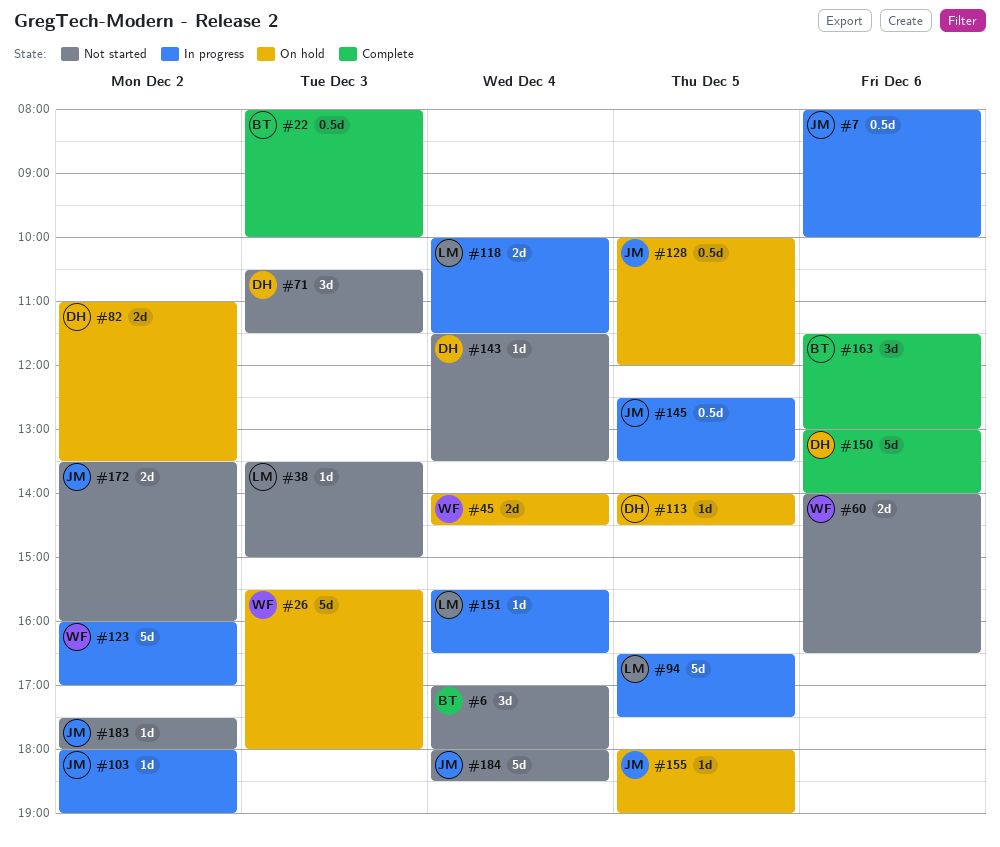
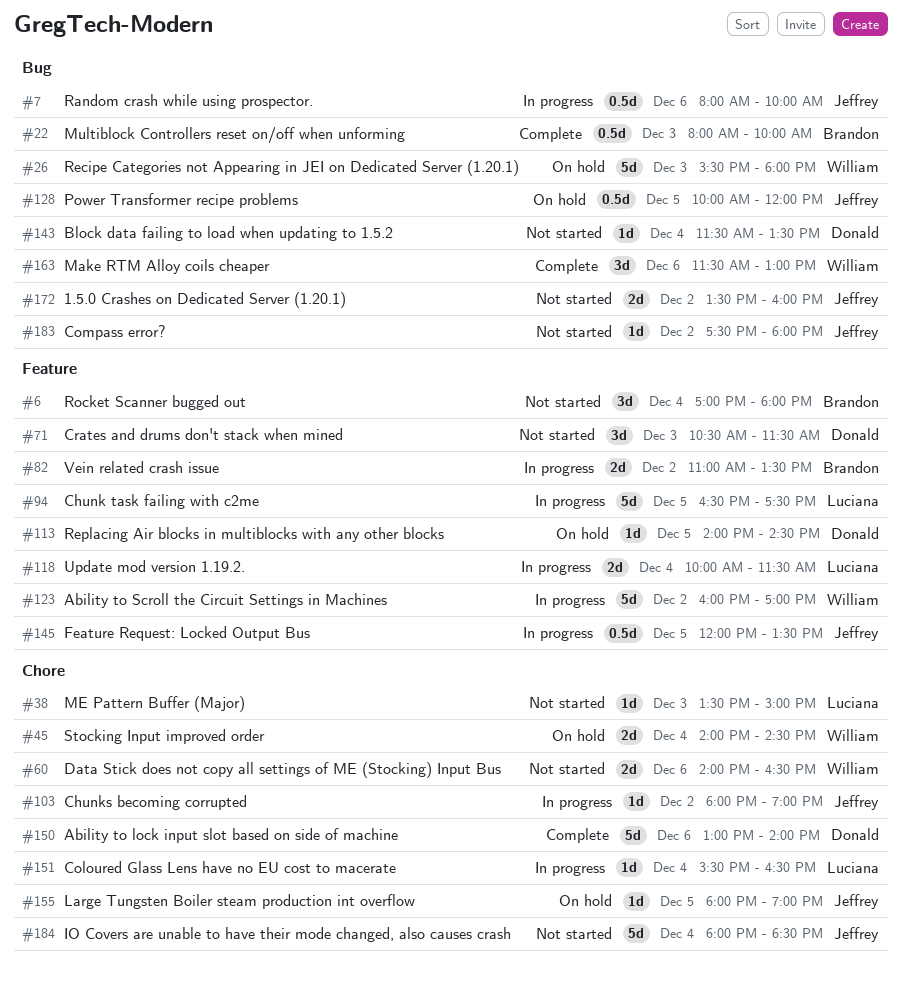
#82, status: On hold -> In progress
#82, owner: Donald -> Brandon
#145, begins: 12:30 -> 12:00
#163, owner: Brandon -> William

